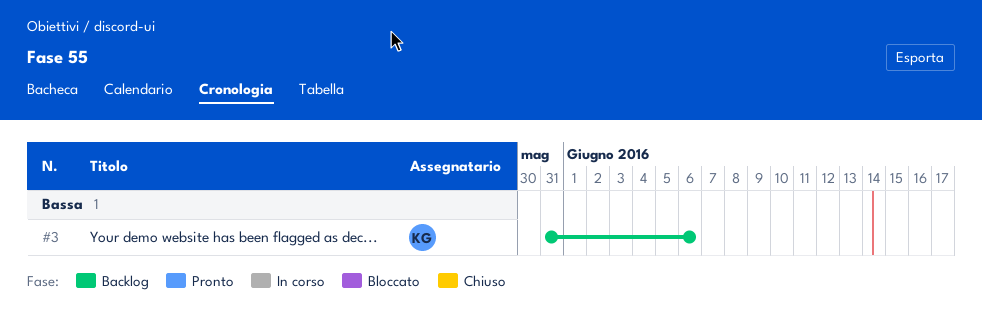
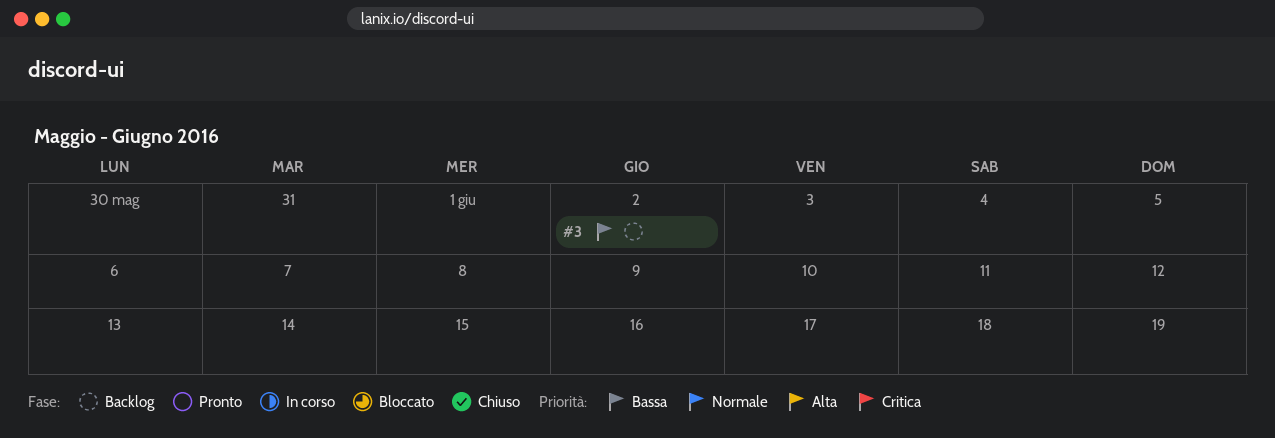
#3, due: Jun 6 -> Jun 2

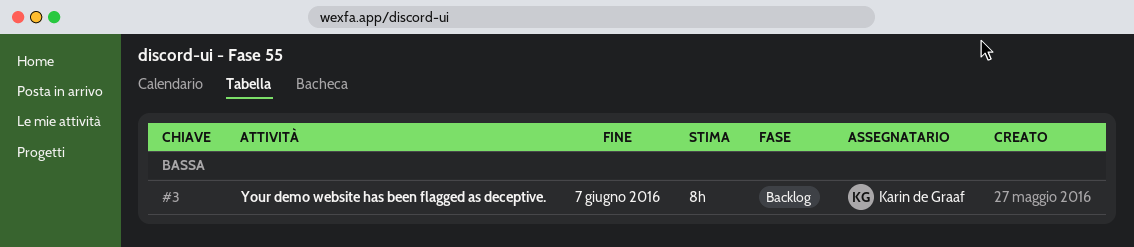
#3, due: Jun 2 -> Jun 7

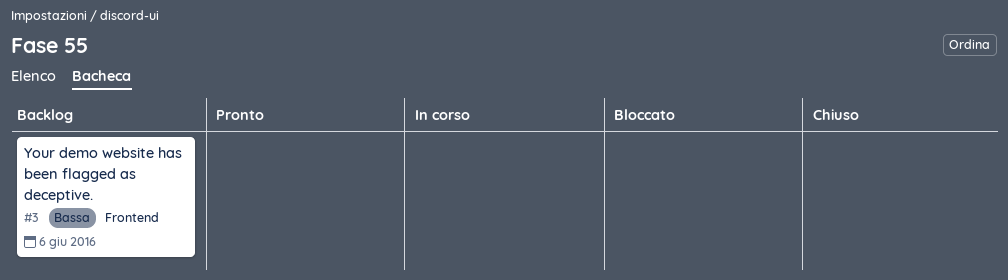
#3, due: Jun 7 -> Jun 6

